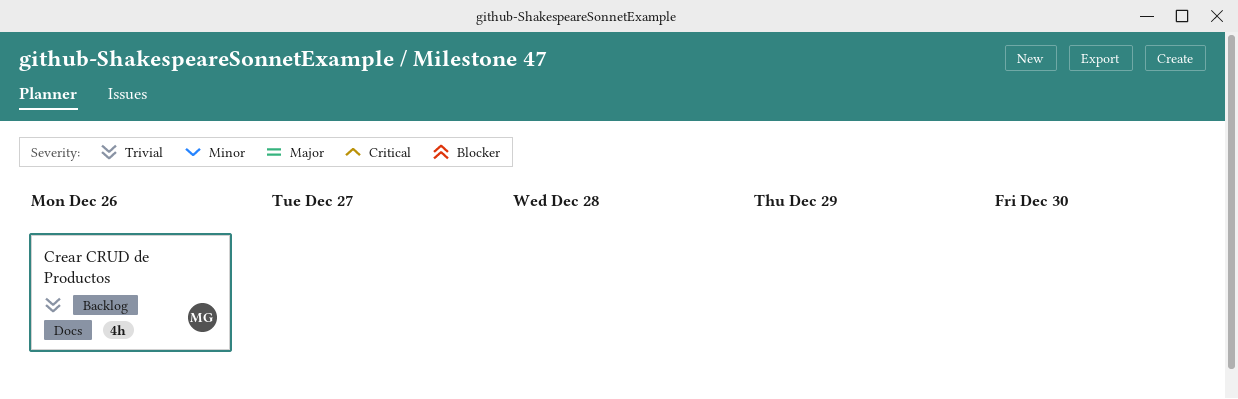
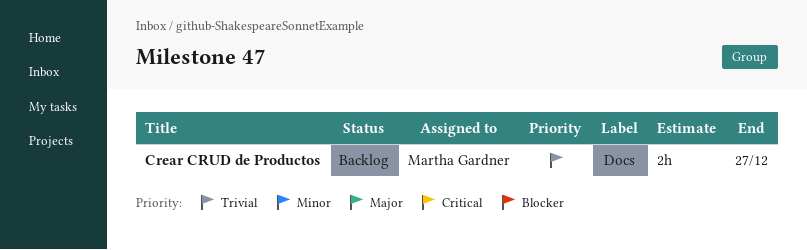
Crear CRUD de Productos, estimate: 4h -> 2h
Crear CRUD de Productos, due: Dec 26 -> Dec 27

